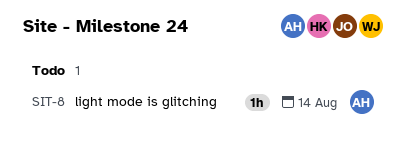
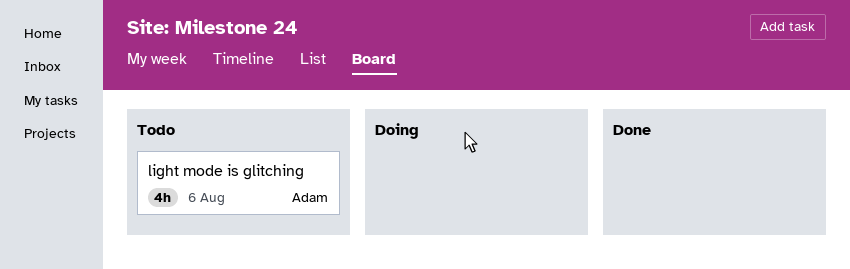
light mode is glitching, estimate: 1h -> 4h
light mode is glitching, due: Aug 14 -> Aug 6

